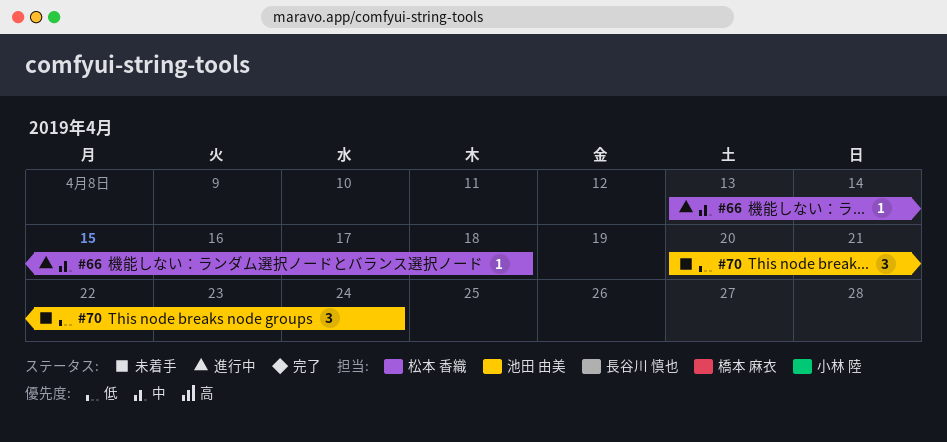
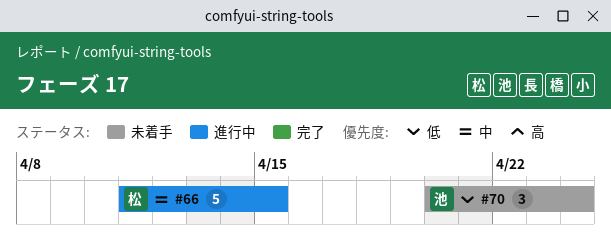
#66, estimate: 1 -> 5
#66, start: Apr 13 -> Apr 11
#66, due: Apr 18 -> Apr 15

